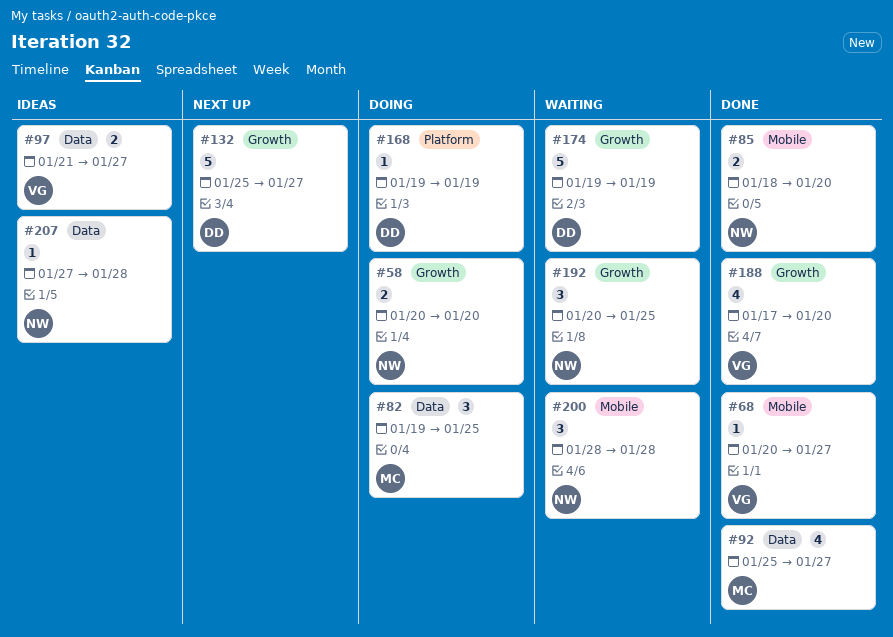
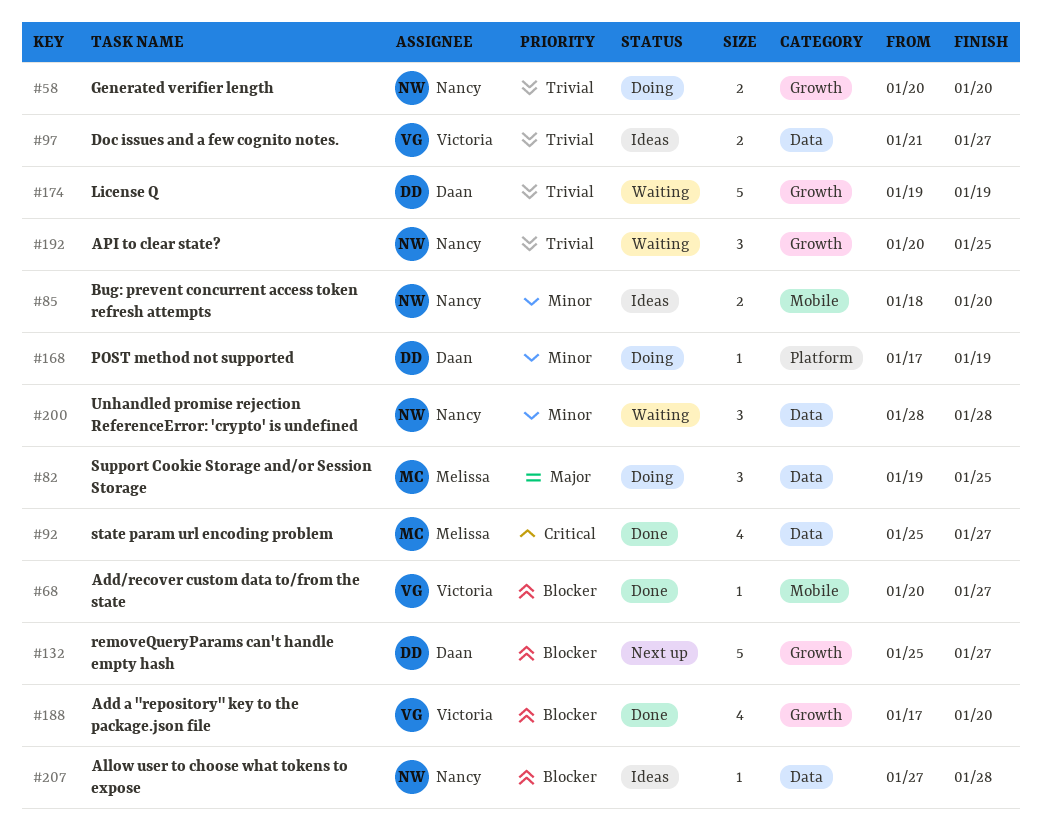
#85, status: Done -> Ideas
#168, start: Jan 19 -> Jan 17
#200, label: Mobile -> Data

